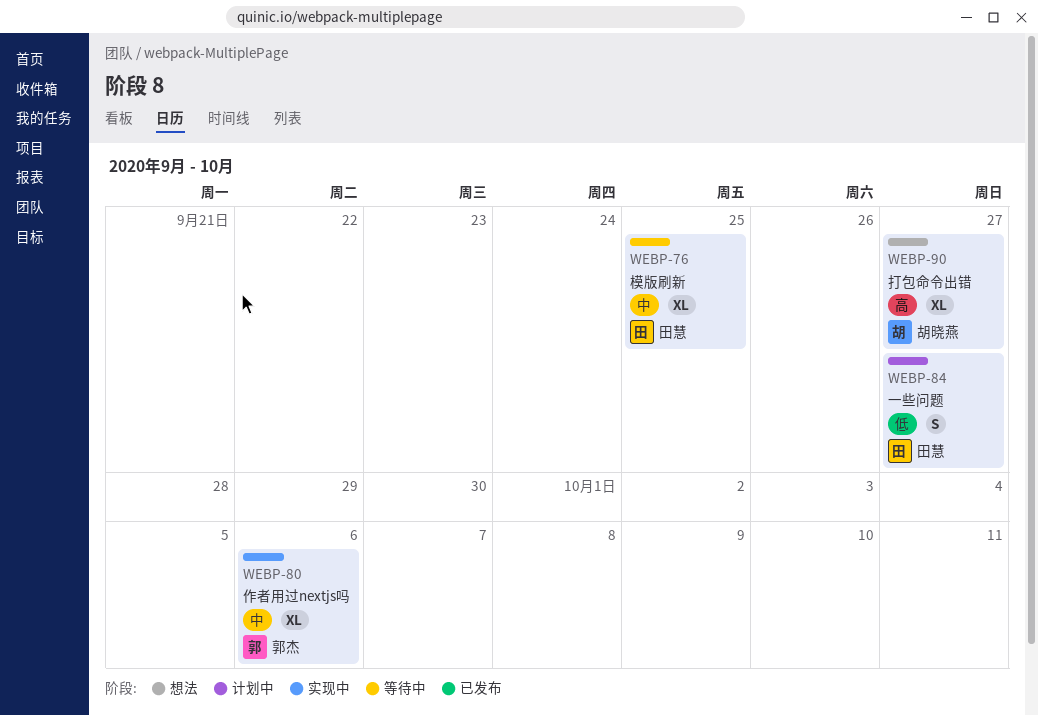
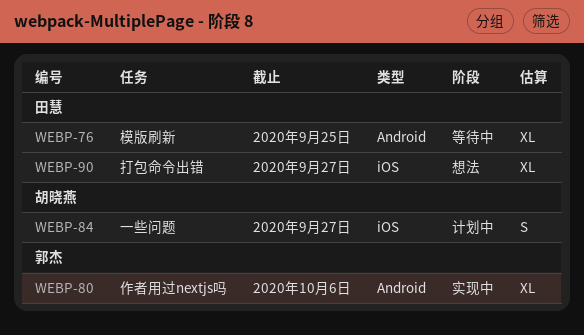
WEBP-84, owner: 田慧 -> 胡晓燕
WEBP-90, owner: 胡晓燕 -> 田慧

